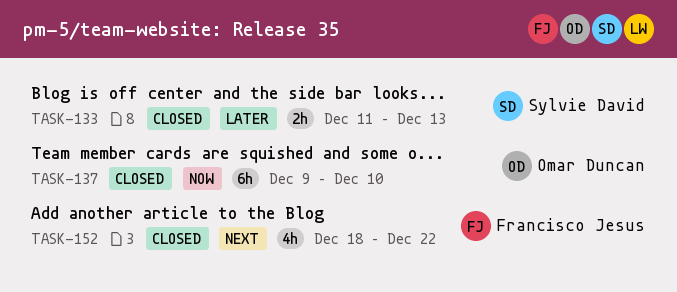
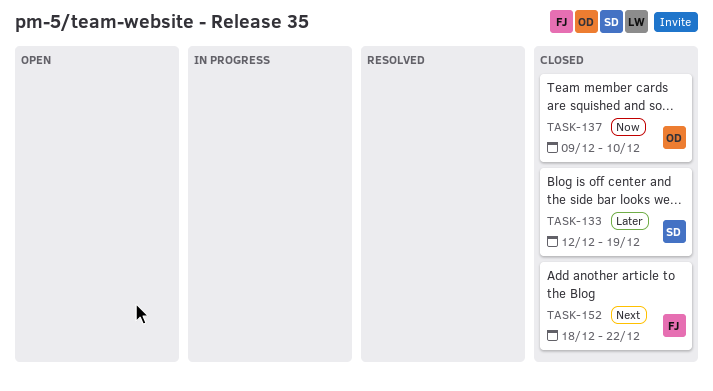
TASK-133, start: Dec 11 -> Dec 12
TASK-133, due: Dec 13 -> Dec 19

